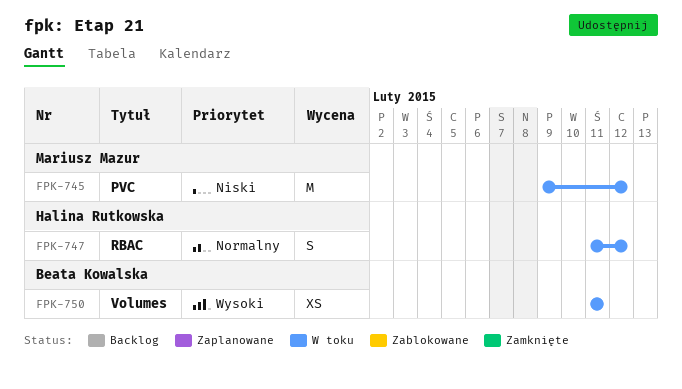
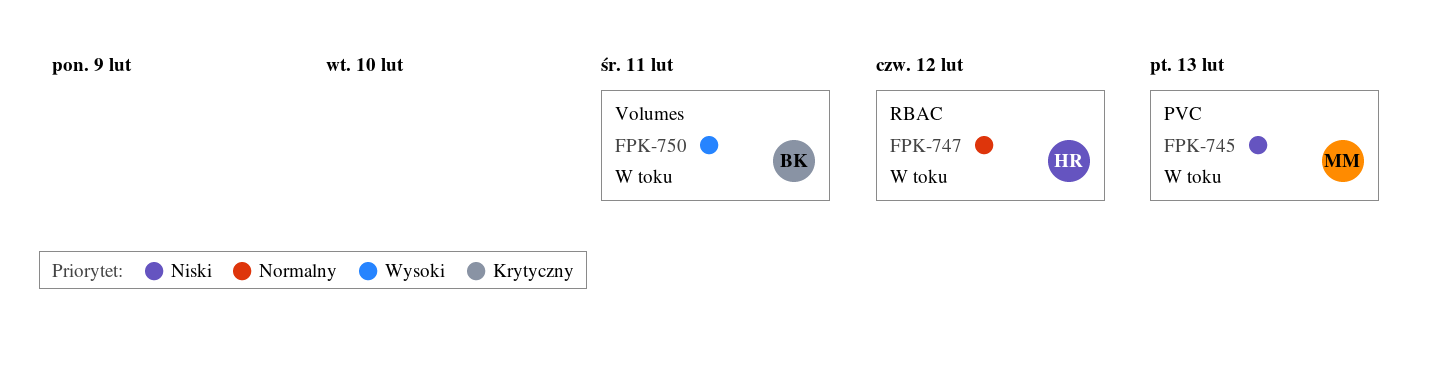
FPK-745, due: Feb 12 -> Feb 13

